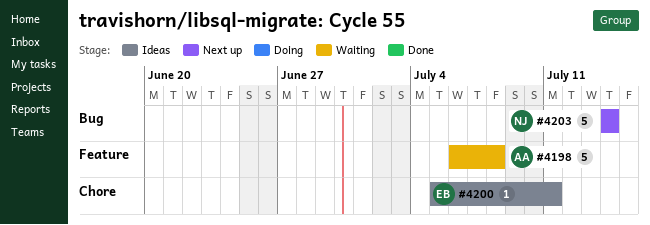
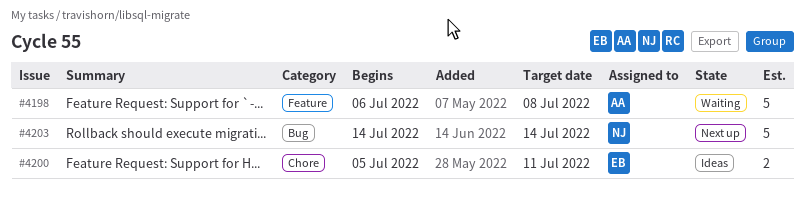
#4200, estimate: 1 -> 2

